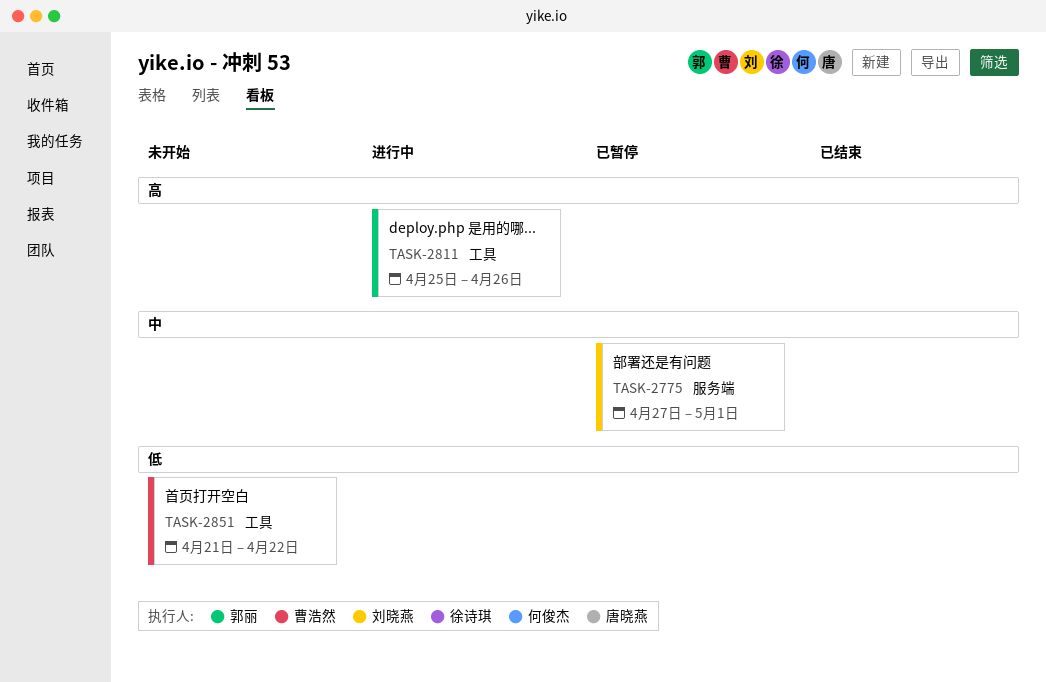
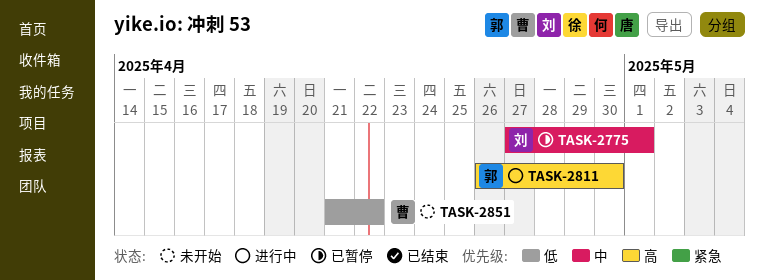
TASK-2811, start: Apr 25 -> Apr 26
TASK-2811, due: Apr 26 -> Apr 30

